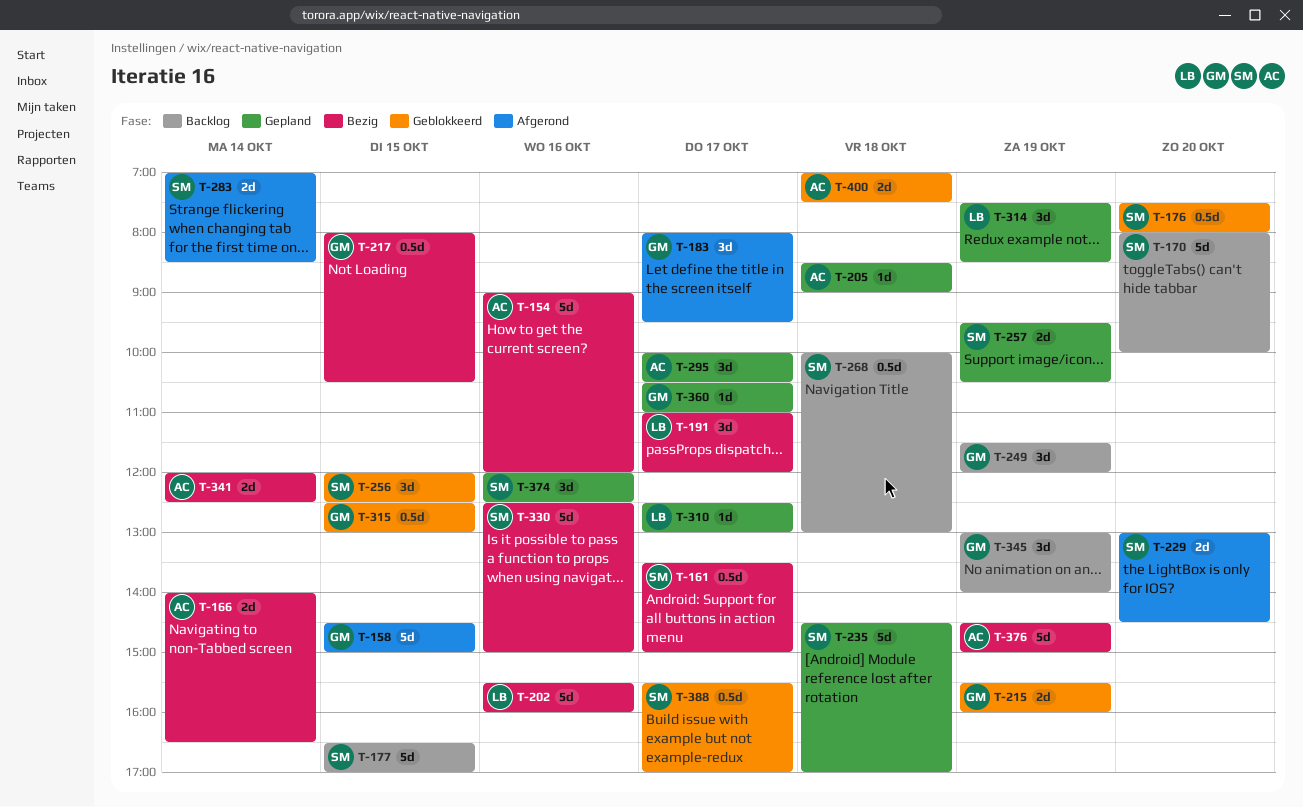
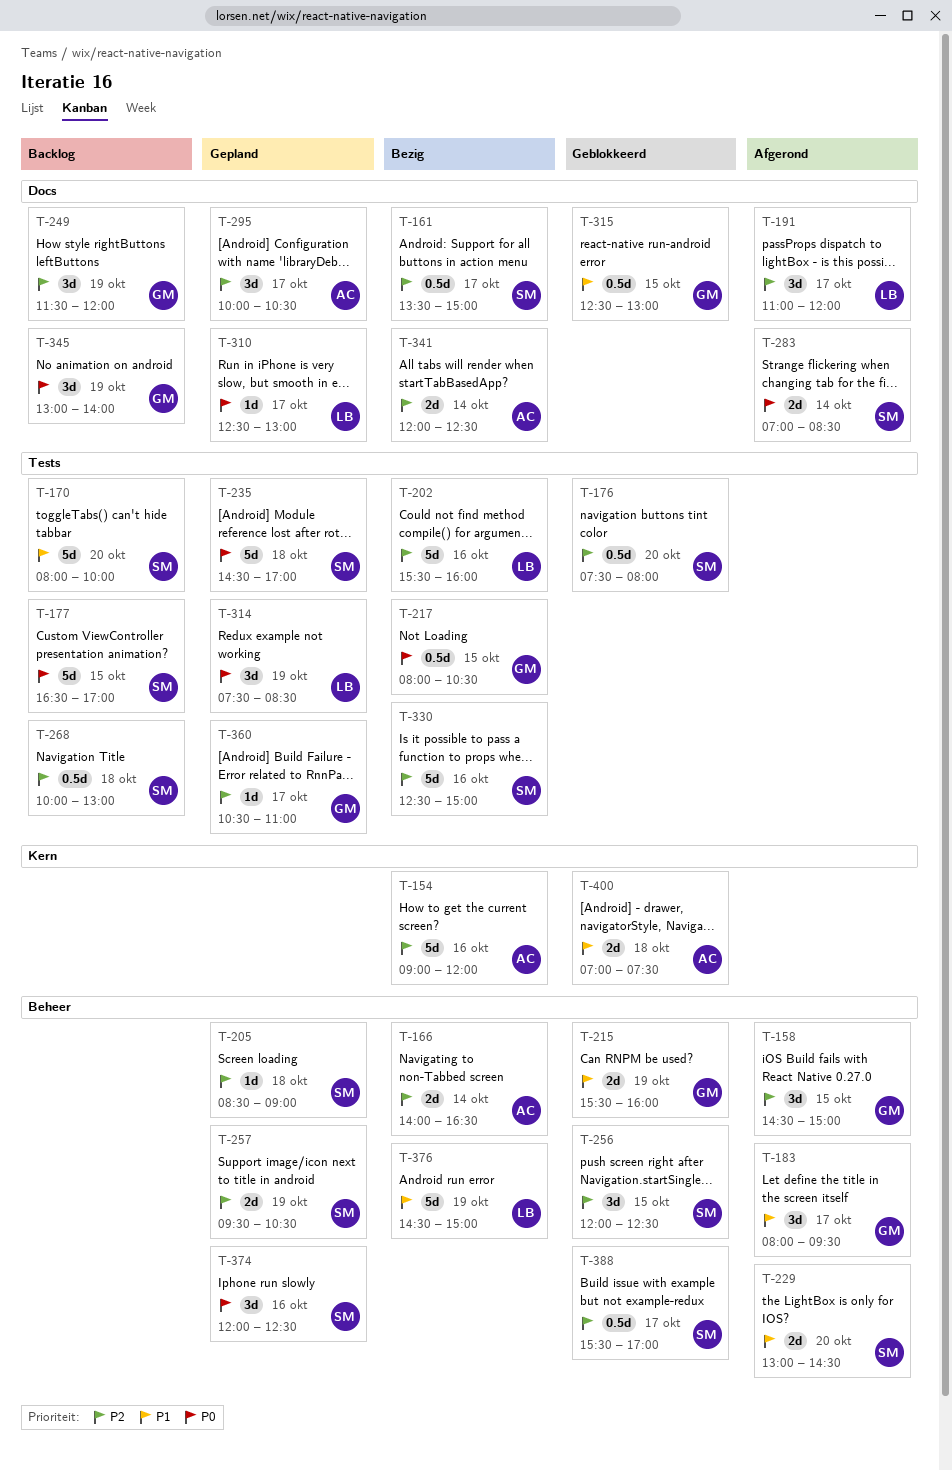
T-158, estimate: 5d -> 3d
T-191, status: Bezig -> Afgerond
T-205, owner: AC -> SM
T-376, owner: AC -> LB

